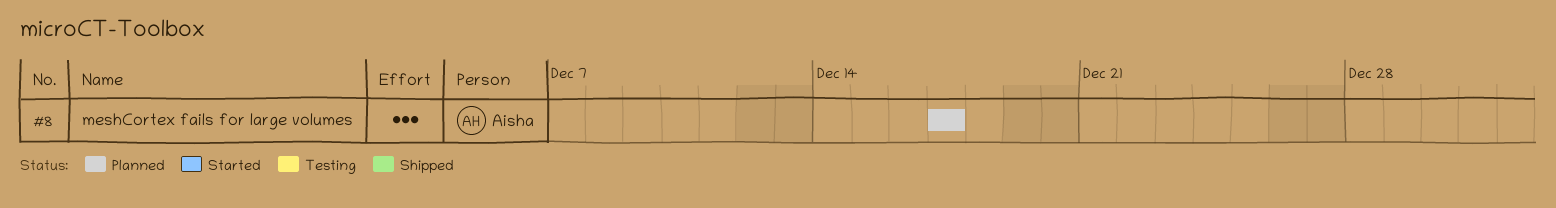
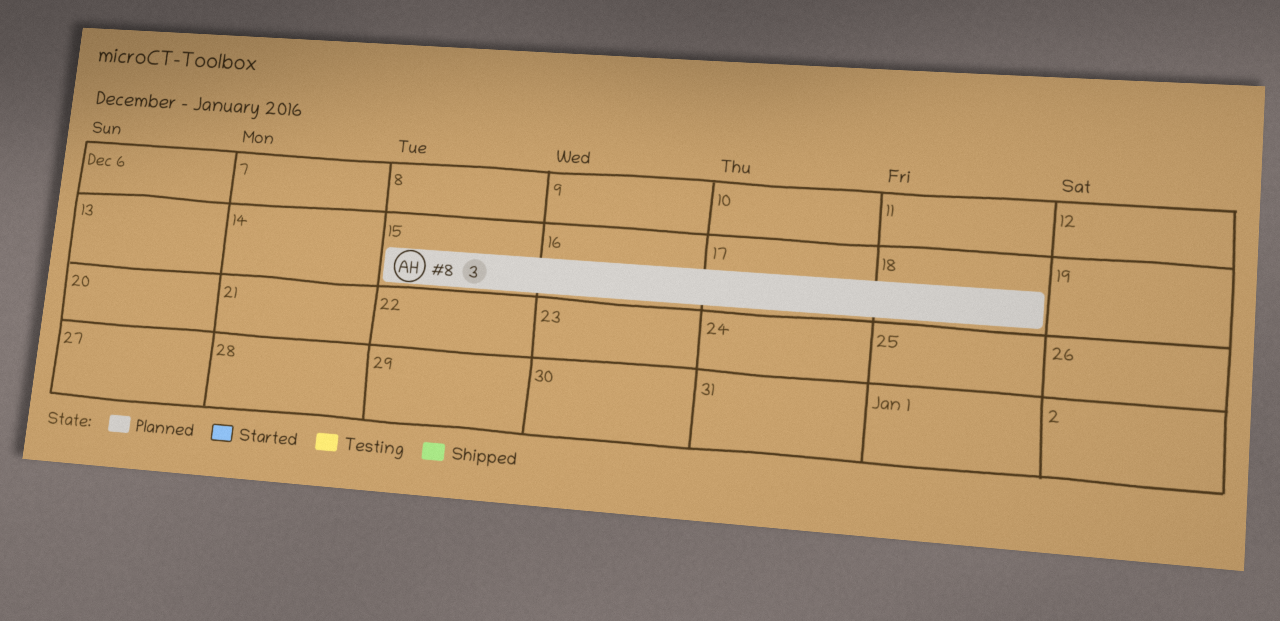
#8, start: Dec 17 -> Dec 15
#8, due: Dec 17 -> Dec 18

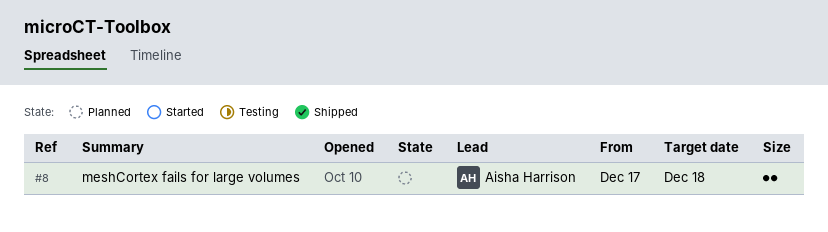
#8, estimate: 3 -> 2
#8, start: Dec 15 -> Dec 17

